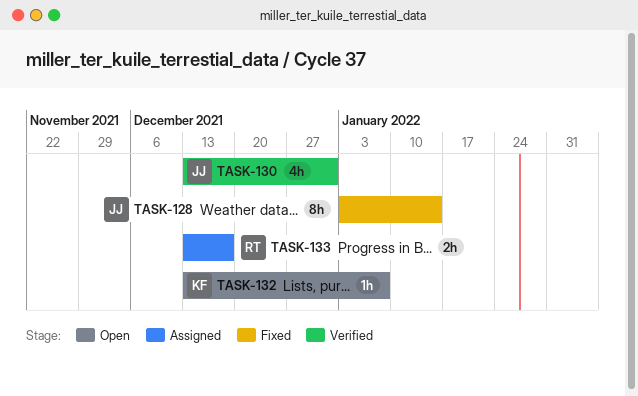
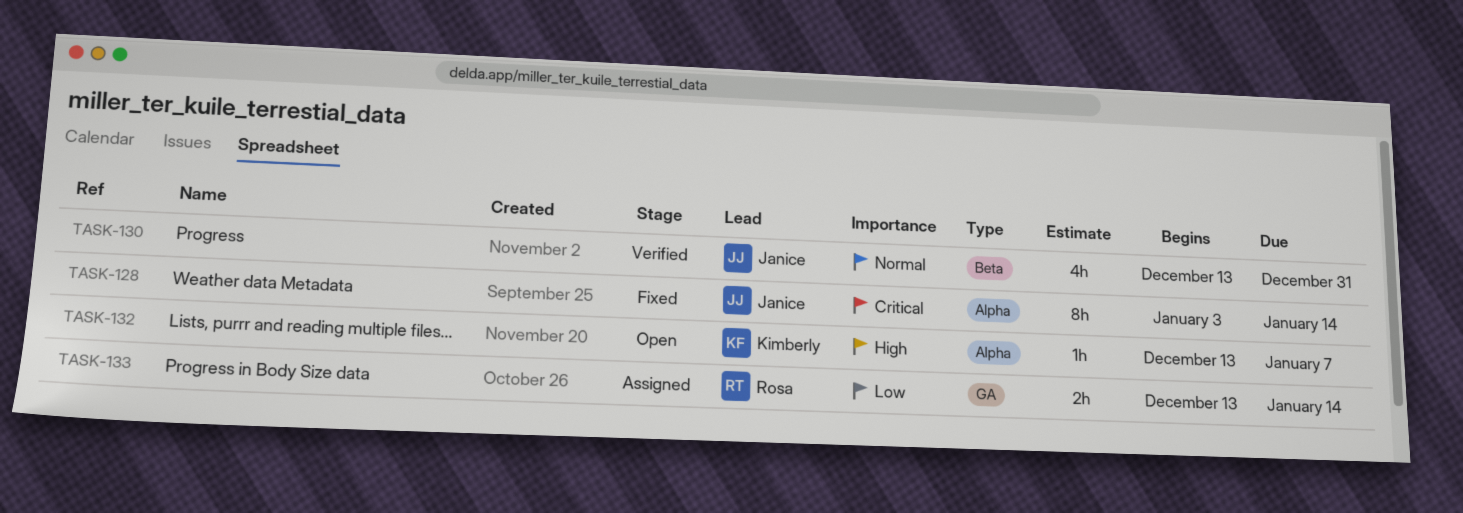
TASK-133, due: Dec 17 -> Jan 14

